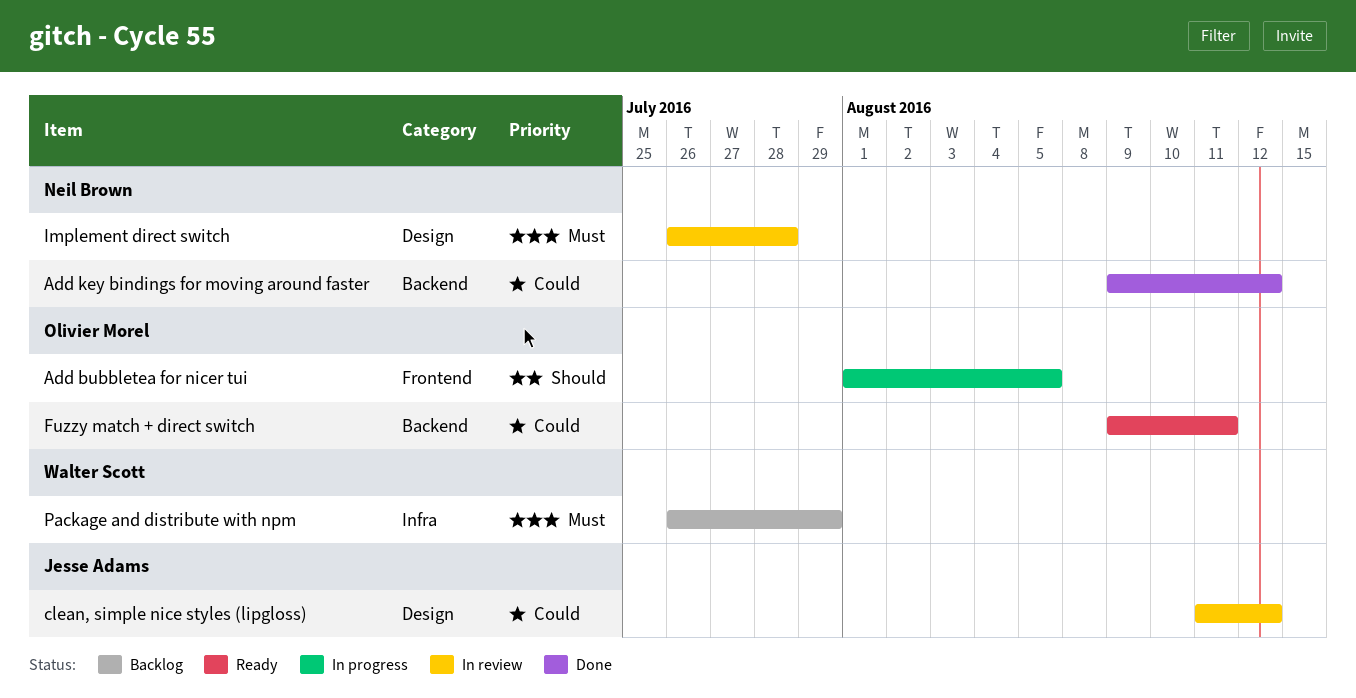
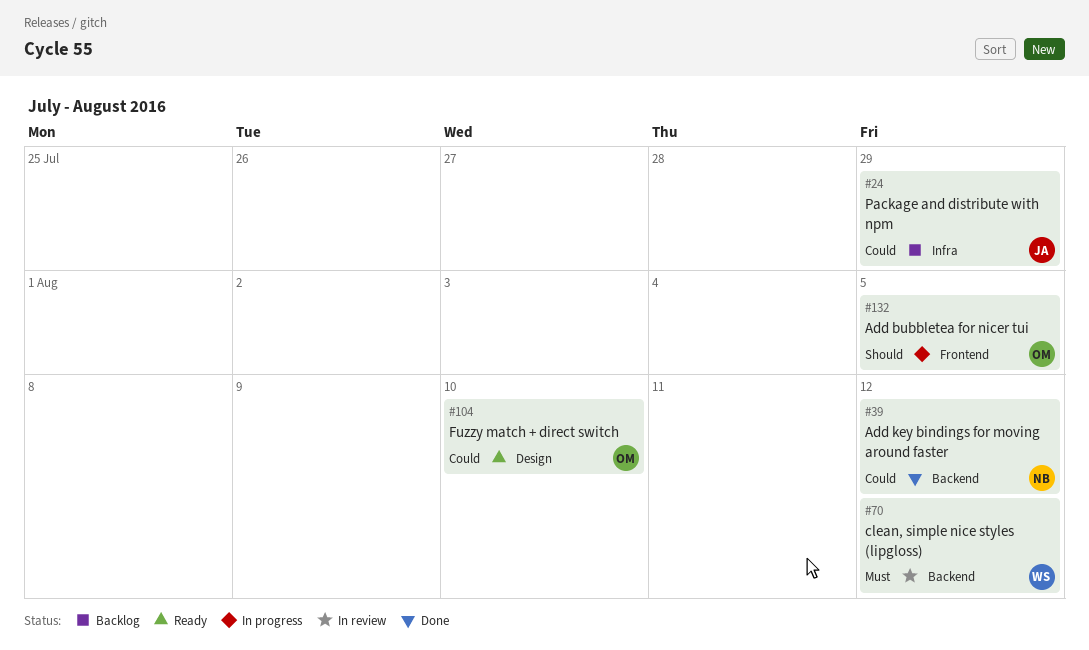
clean, simple nice styles (lipgloss), owner: Jesse Adams -> Walter Scott
clean, simple nice styles (lipgloss), priority: Could -> Must
clean, simple nice styles (lipgloss), label: Design -> Backend
Fuzzy match + direct switch, label: Backend -> Design
Fuzzy match + direct switch, due: Aug 11 -> Aug 10
Implement direct switch: present -> none
Package and distribute with npm, owner: Walter Scott -> Jesse Adams
Package and distribute with npm, priority: Must -> Could

